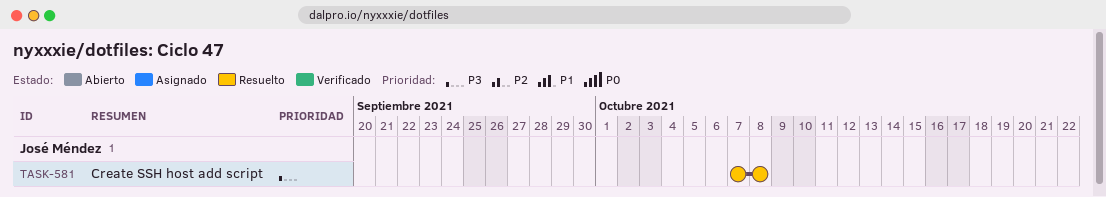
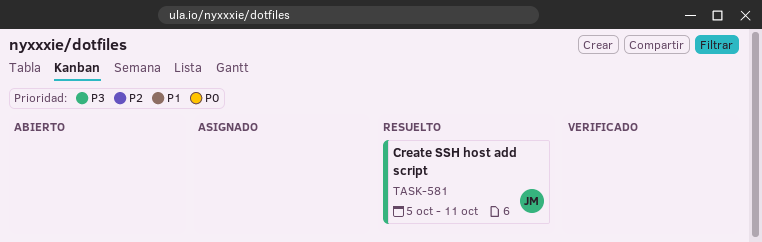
TASK-581, start: Oct 7 -> Oct 5
TASK-581, due: Oct 8 -> Oct 11

